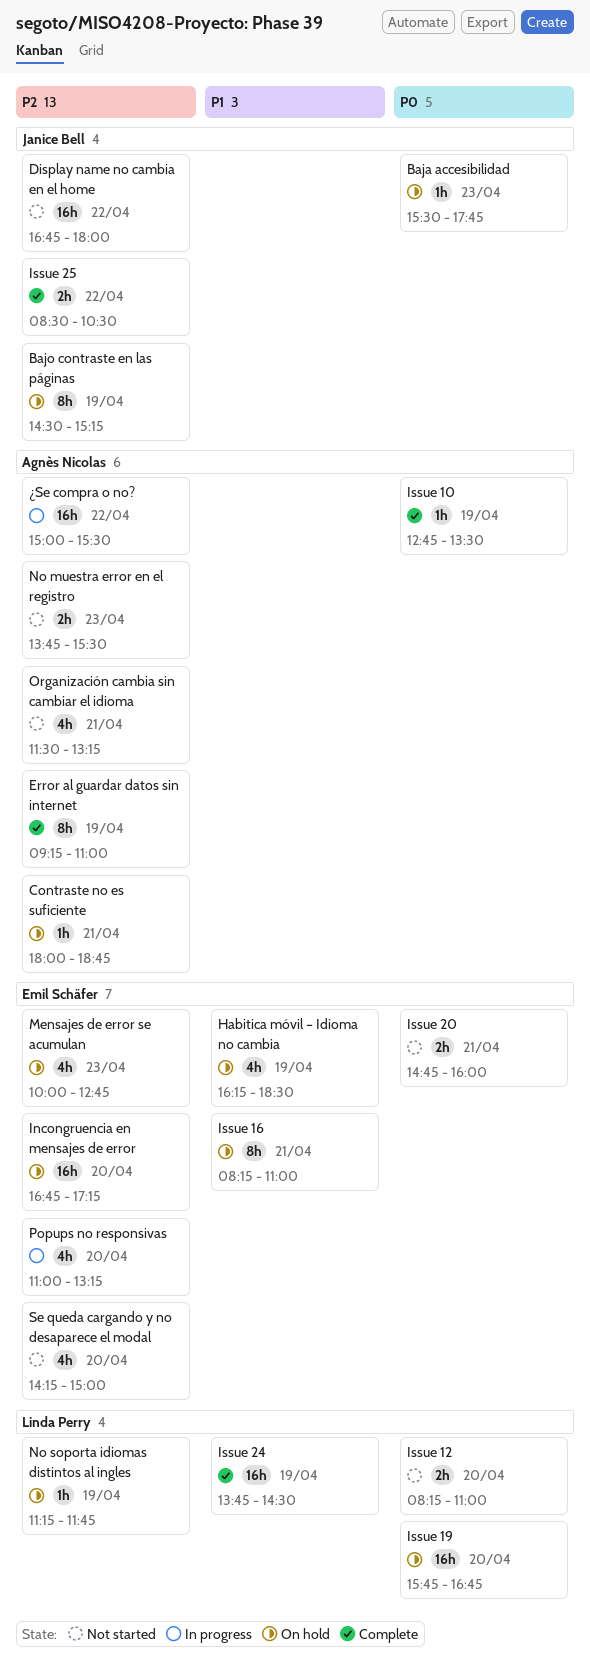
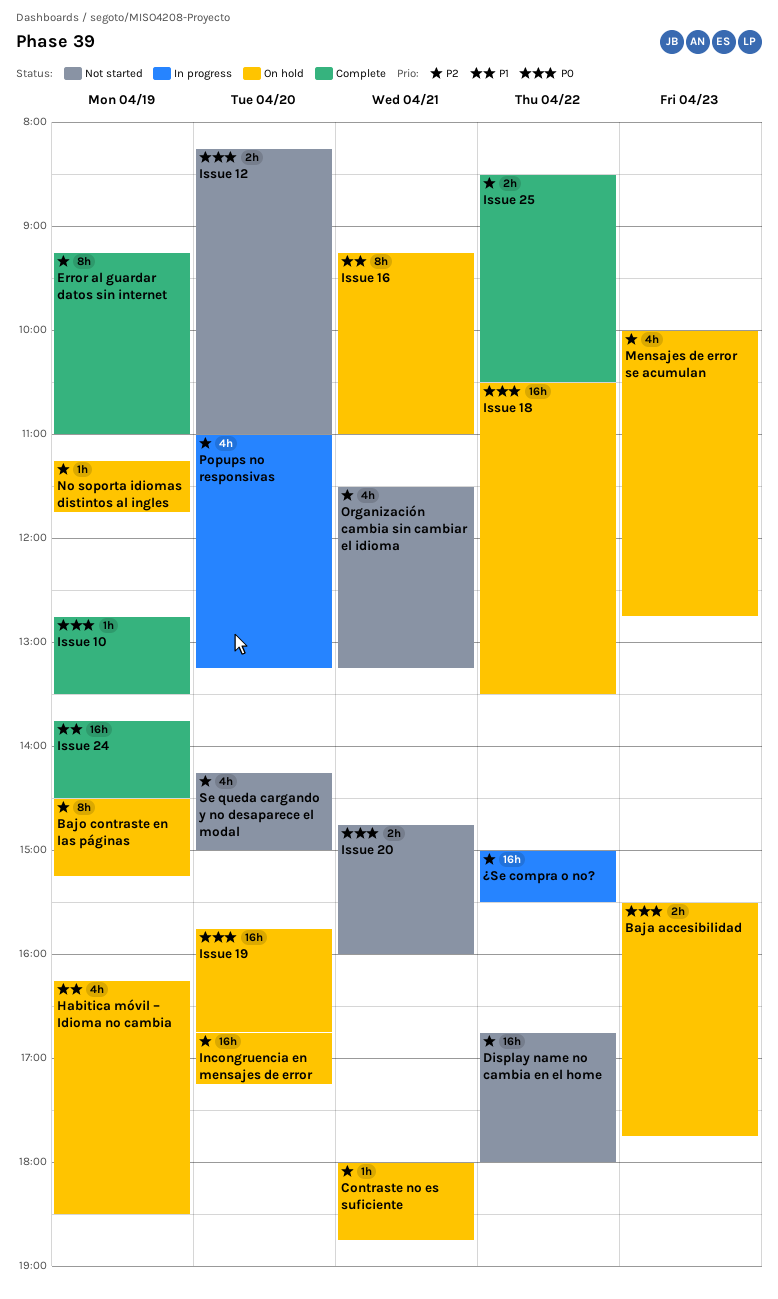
Baja accesibilidad, estimate: 1h -> 2h
Issue 16, begins: 08:15 -> 09:15
Issue 18: none -> present
No muestra error en el registro: present -> none

